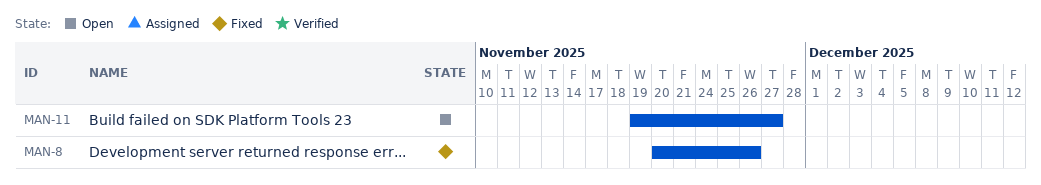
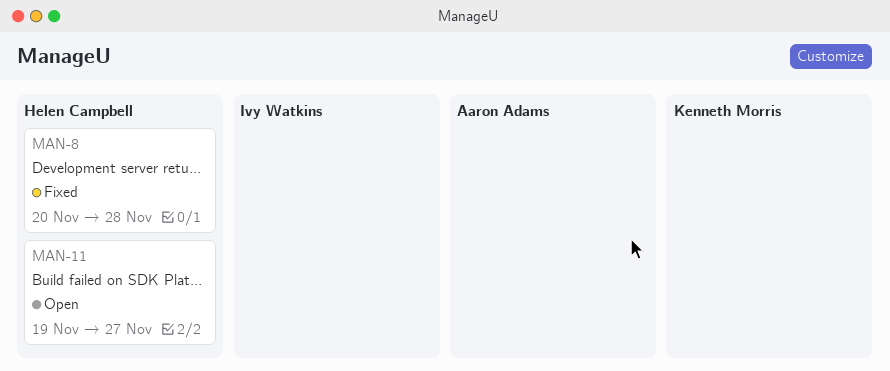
MAN-8, due: Nov 26 -> Nov 28

